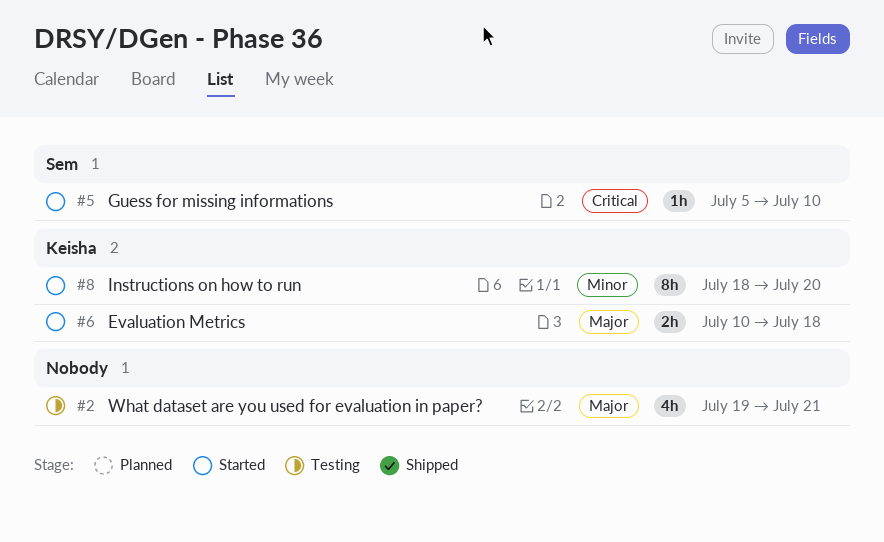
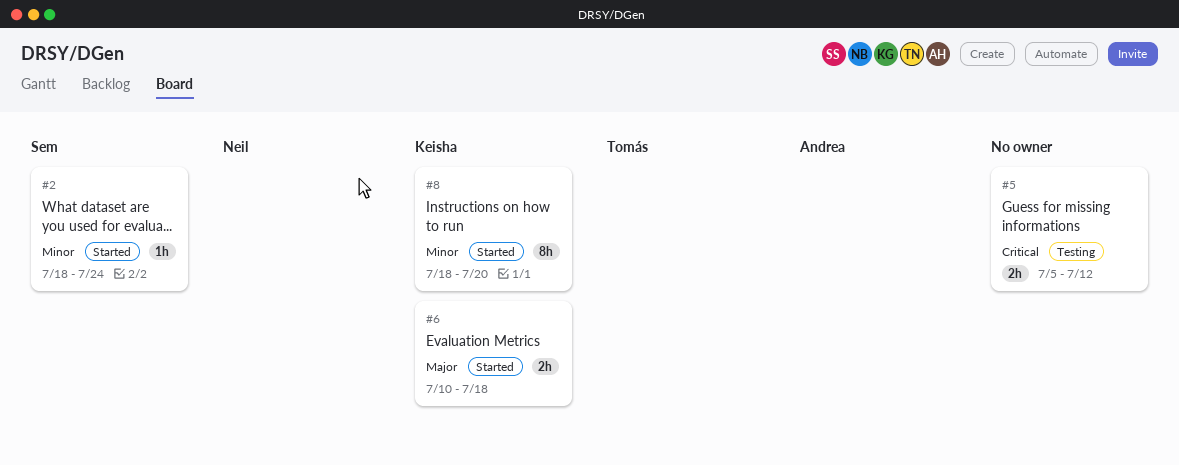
#2, status: Testing -> Started
#2, owner: none -> Sem
#2, priority: Major -> Minor
#2, estimate: 4h -> 1h
#2, start: Jul 19 -> Jul 18
#2, due: Jul 21 -> Jul 24
#5, status: Started -> Testing
#5, owner: Sem -> none
#5, estimate: 1h -> 2h
#5, due: Jul 10 -> Jul 12

